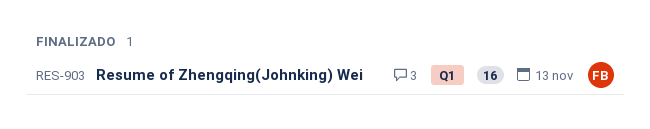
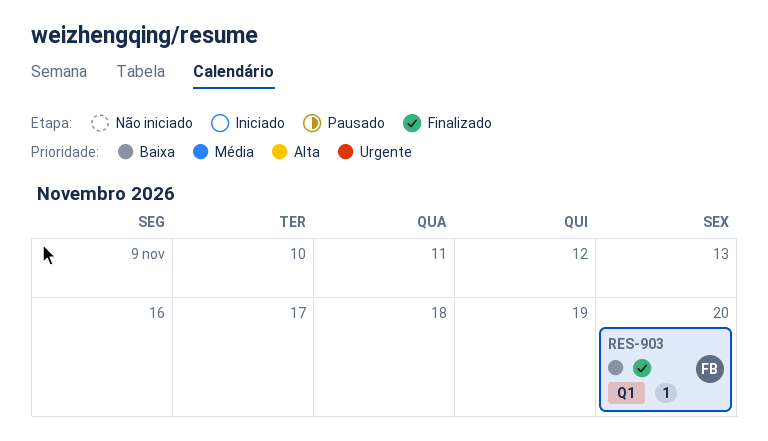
RES-903, estimate: 16 -> 1
RES-903, due: Nov 13 -> Nov 20

